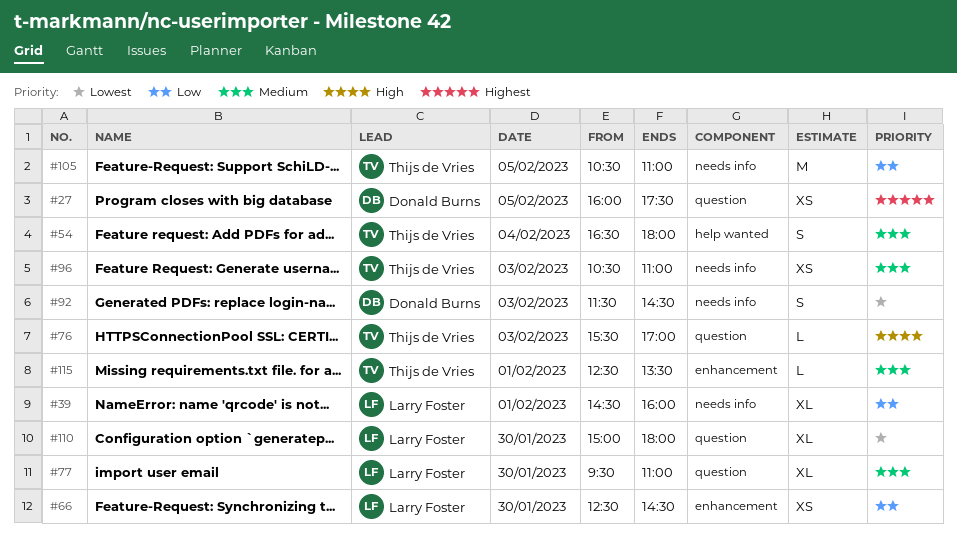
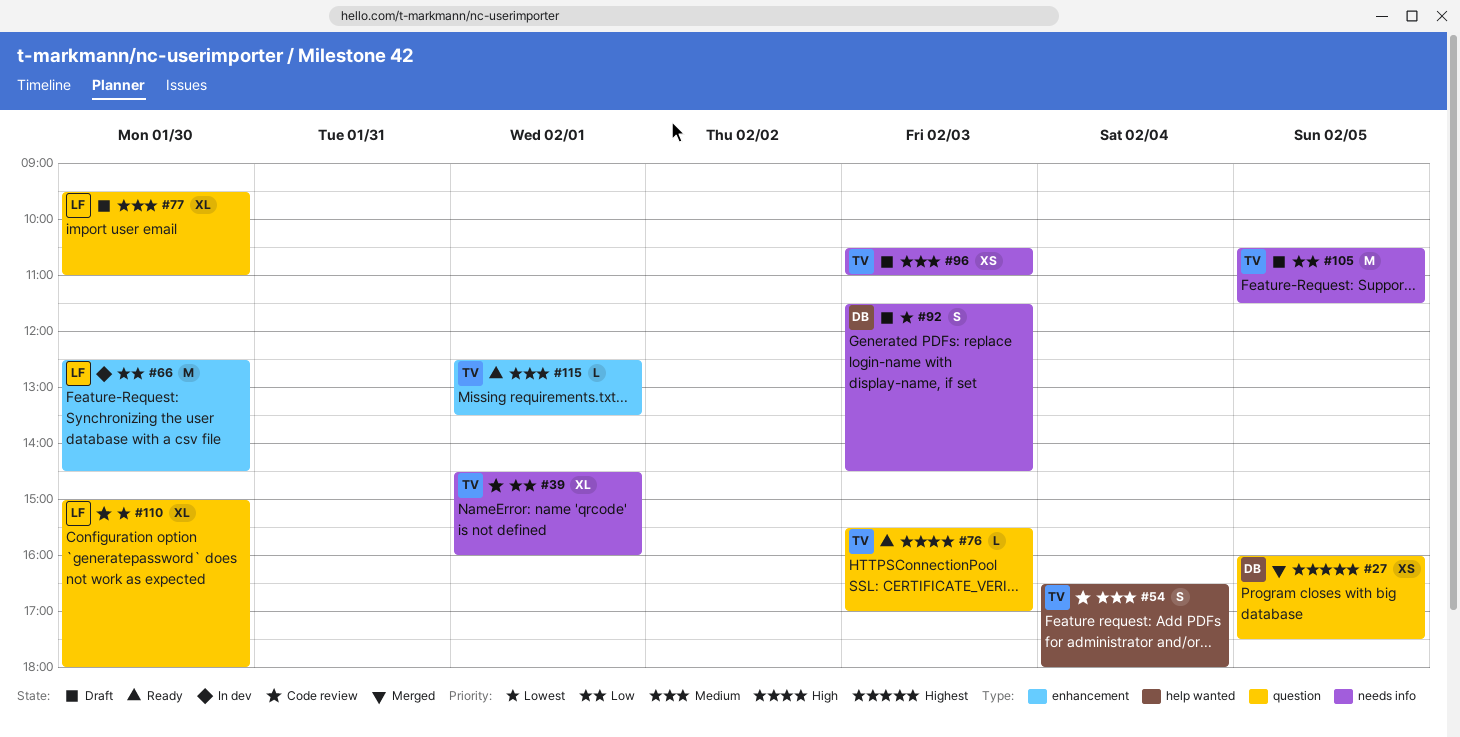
#39, owner: Larry Foster -> Thijs de Vries
#66, estimate: XS -> M
#105, ends: 11:00 -> 11:30

